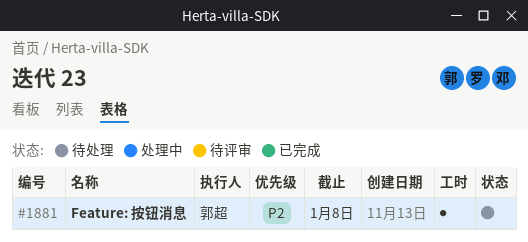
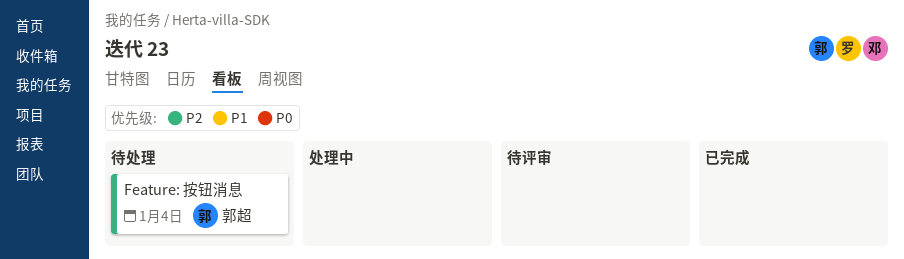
Feature: 按钮消息, due: Jan 8 -> Jan 4

